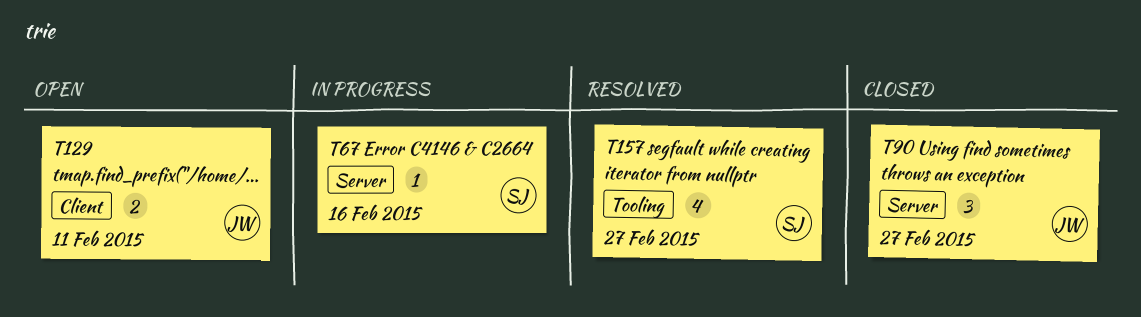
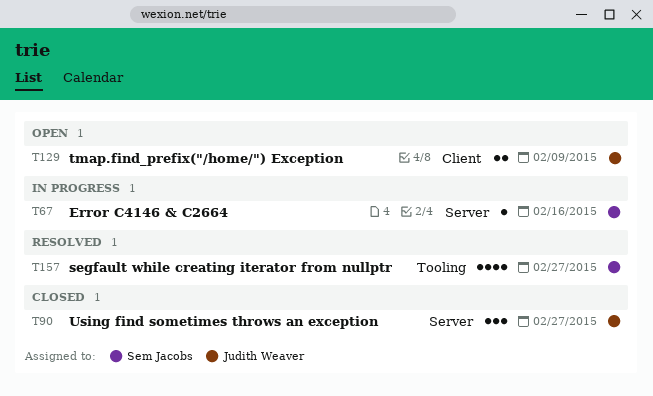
T129, due: Feb 11 -> Feb 9

